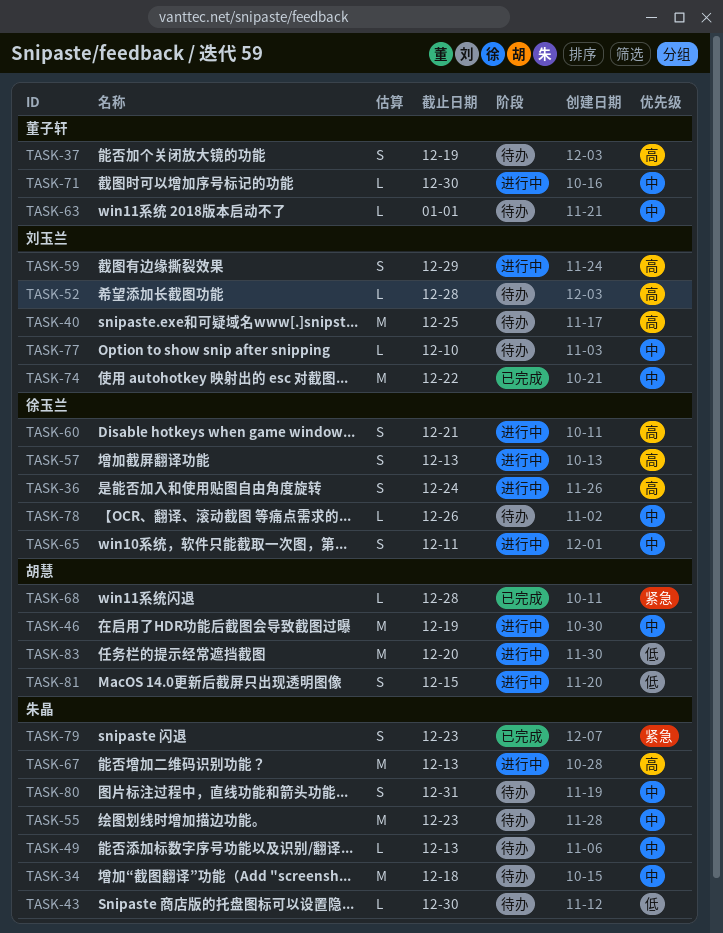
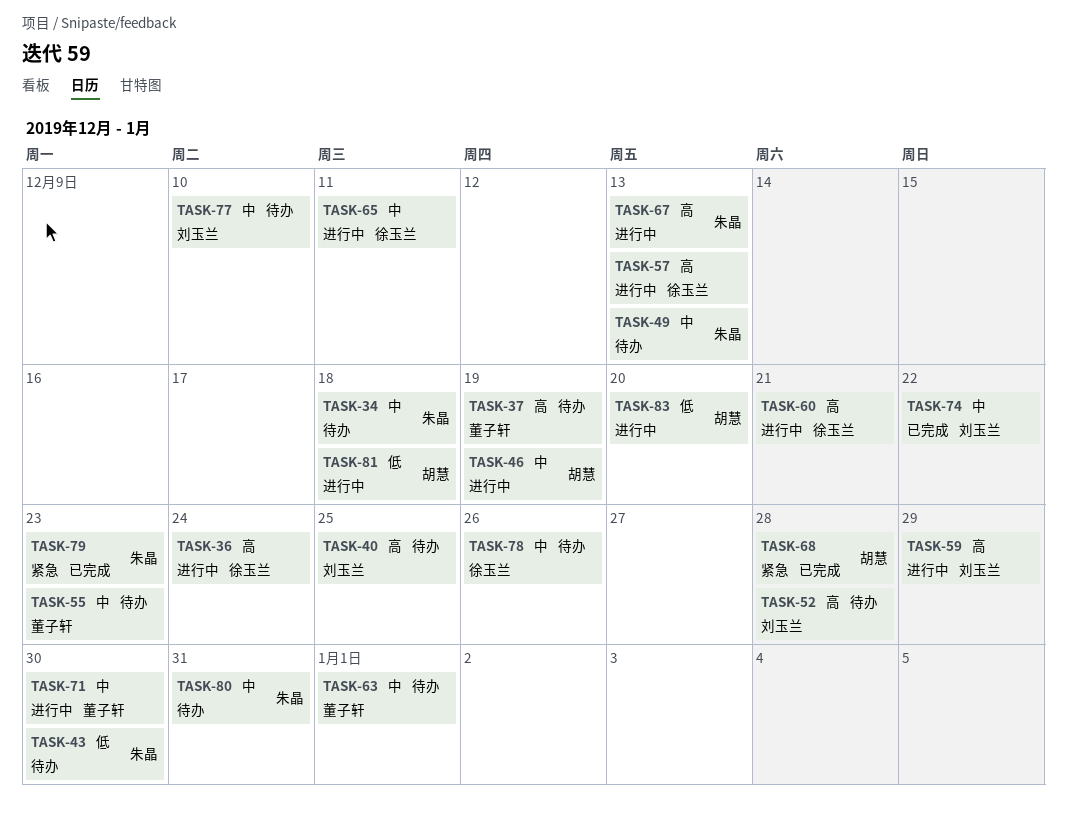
TASK-55, owner: 朱晶 -> 董子轩
TASK-81, due: Dec 15 -> Dec 18

